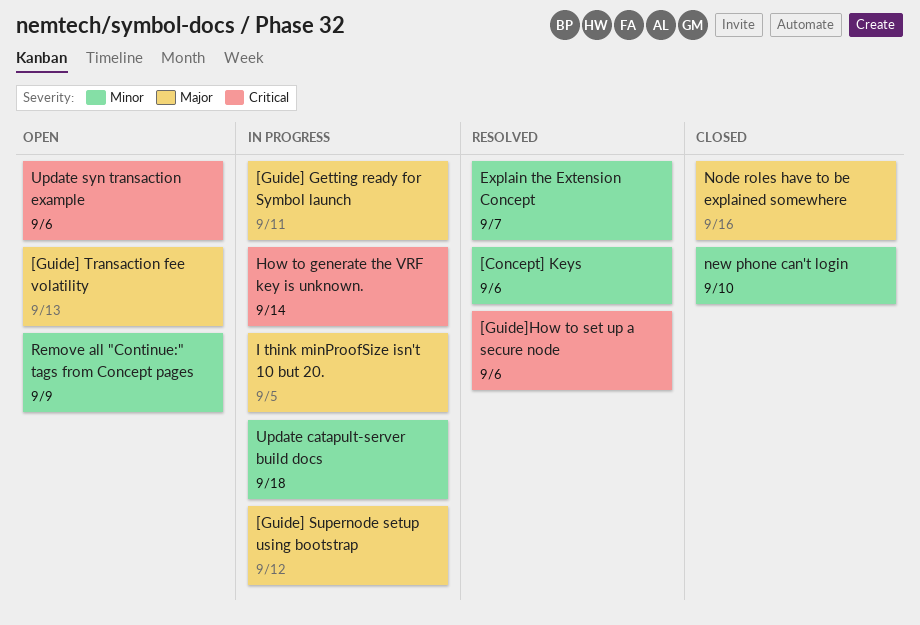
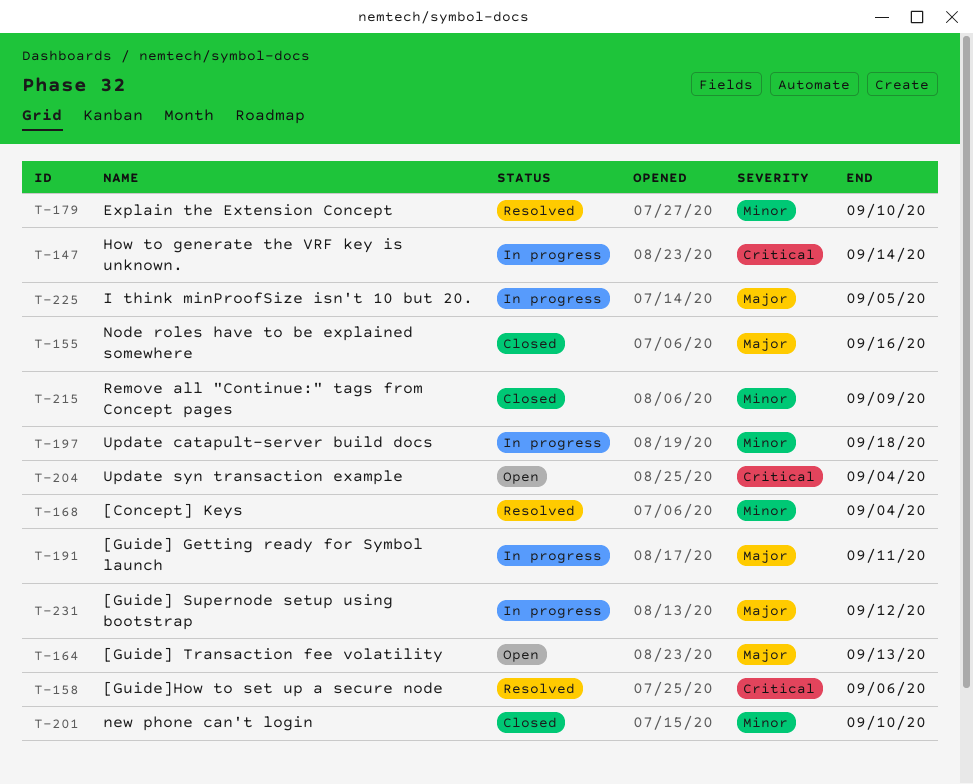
[Concept] Keys, due: Sep 6 -> Sep 4
Explain the Extension Concept, due: Sep 7 -> Sep 10
Remove all "Continue:" tags from Concept pages, status: Open -> Closed
Update syn transaction example, due: Sep 6 -> Sep 4

